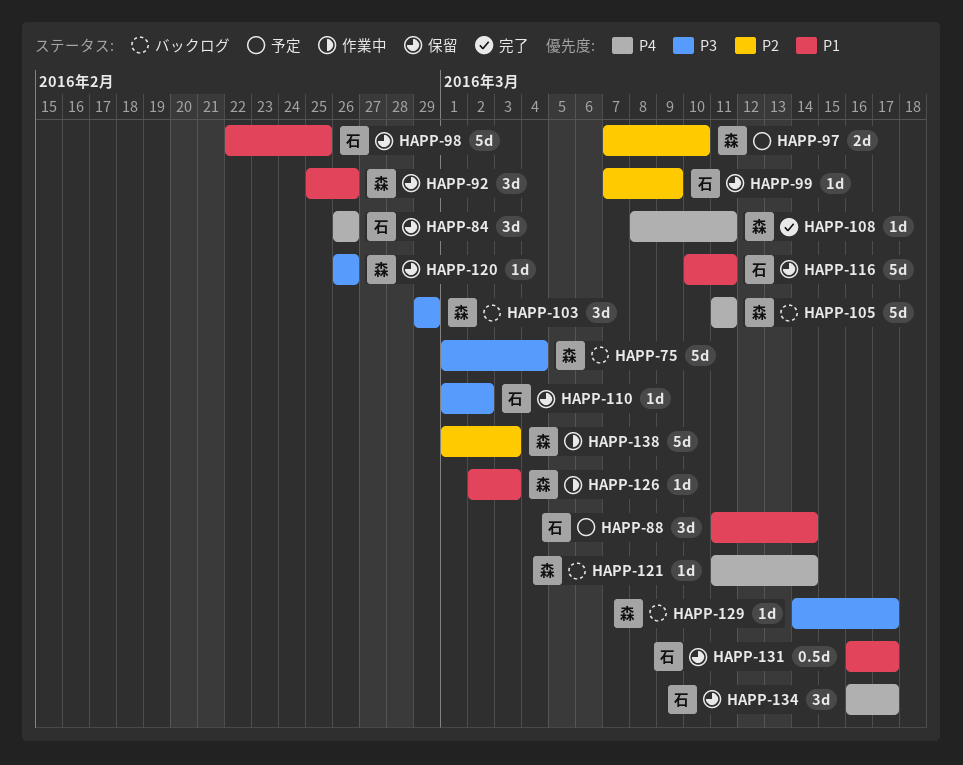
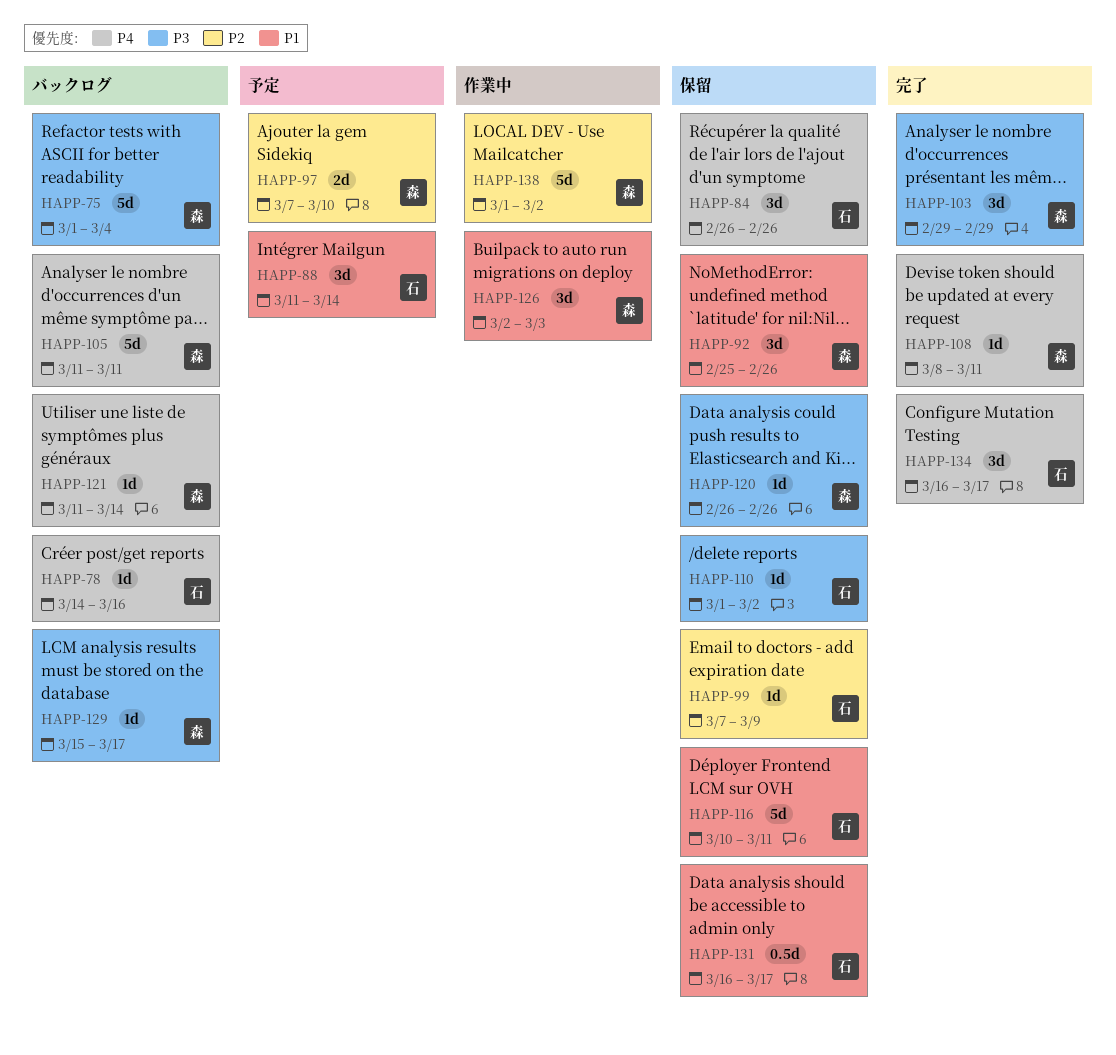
HAPP-78: none -> present
HAPP-98: present -> none
HAPP-103, status: バックログ -> 完了
HAPP-126, estimate: 1d -> 3d
HAPP-129, start: Mar 14 -> Mar 15
HAPP-134, status: 保留 -> 完了
HAPP-138, due: Mar 3 -> Mar 2

